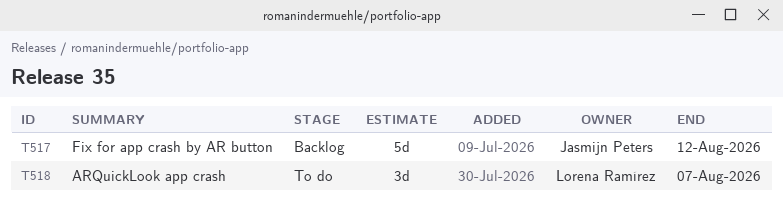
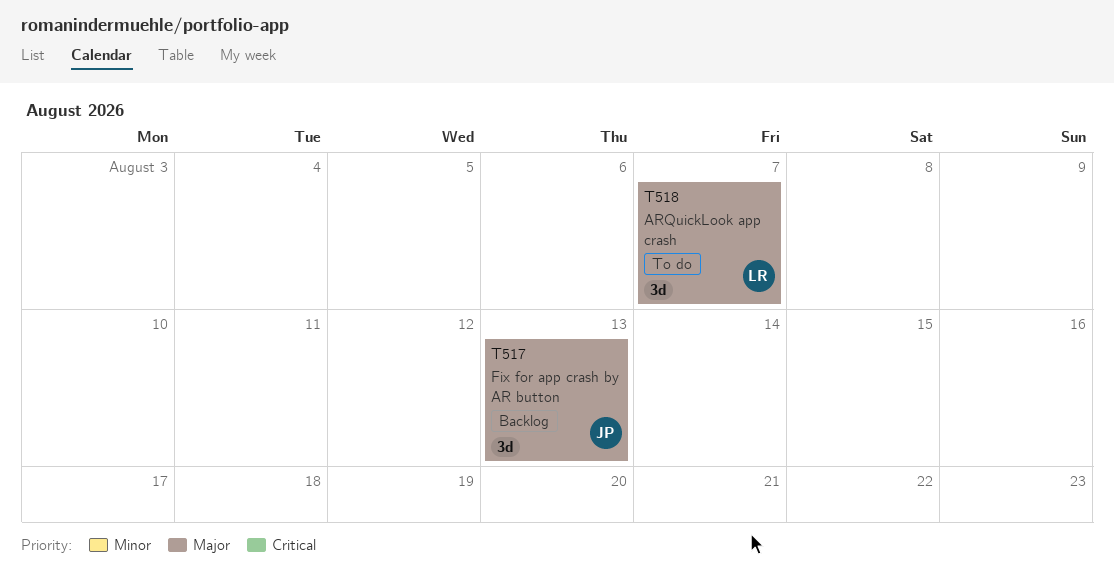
T517, estimate: 5d -> 3d
T517, due: Aug 12 -> Aug 13

